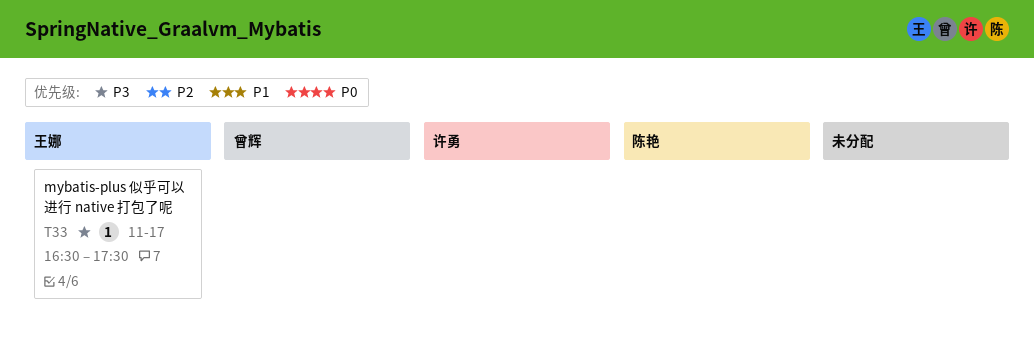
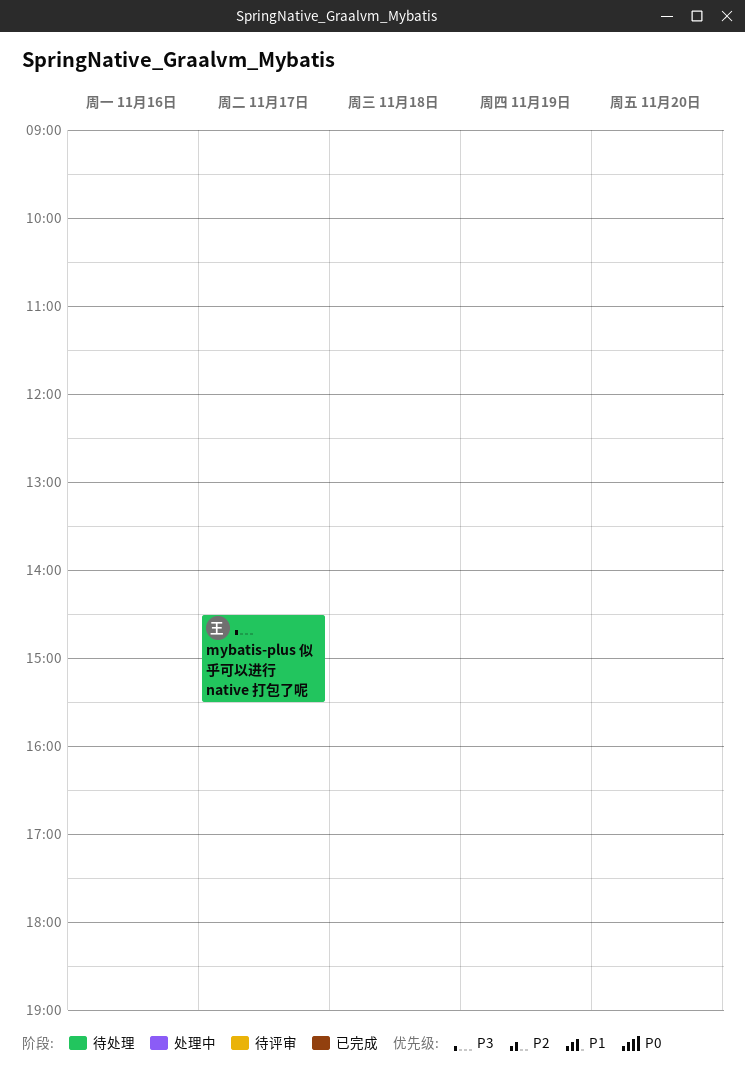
mybatis-plus 似乎可以进行 native 打包了呢, begins: 16:30 -> 14:30
mybatis-plus 似乎可以进行 native 打包了呢, ends: 17:30 -> 15:30

